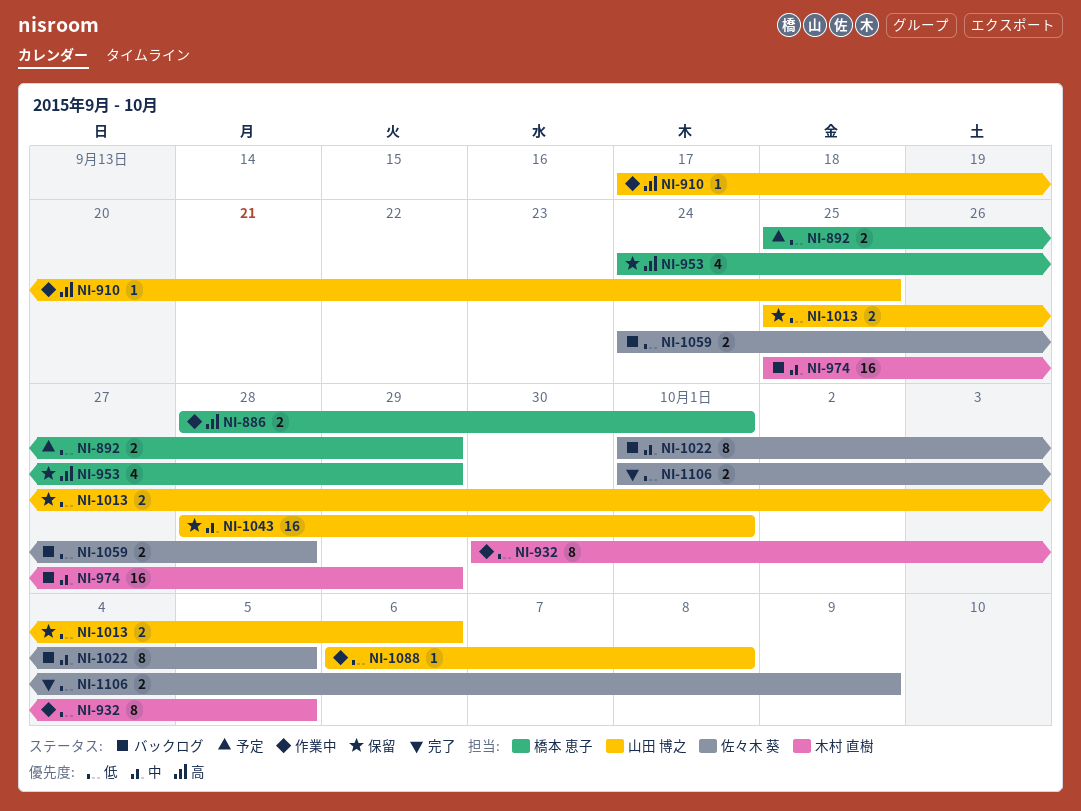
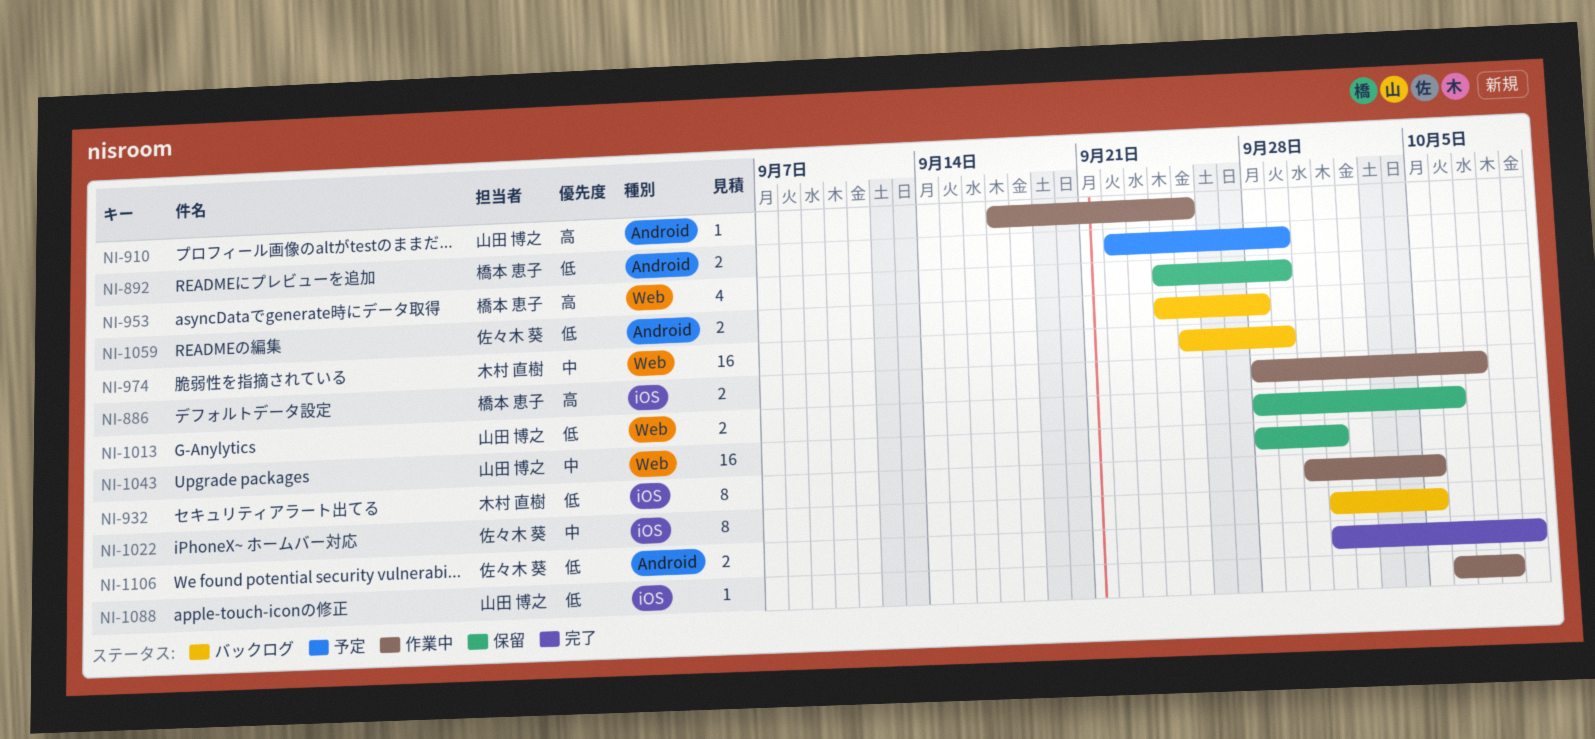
NI-886, due: Oct 1 -> Oct 7
NI-892, start: Sep 25 -> Sep 22
NI-1013, start: Sep 25 -> Sep 28

